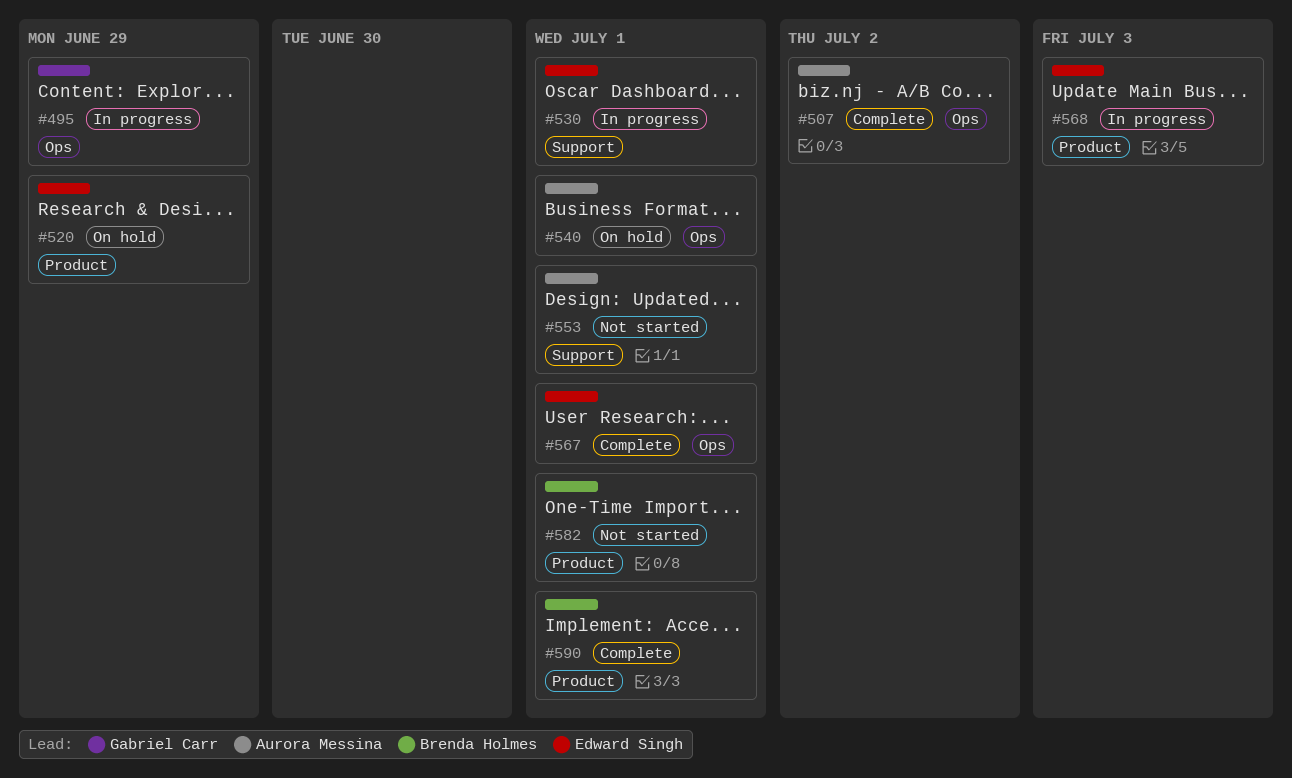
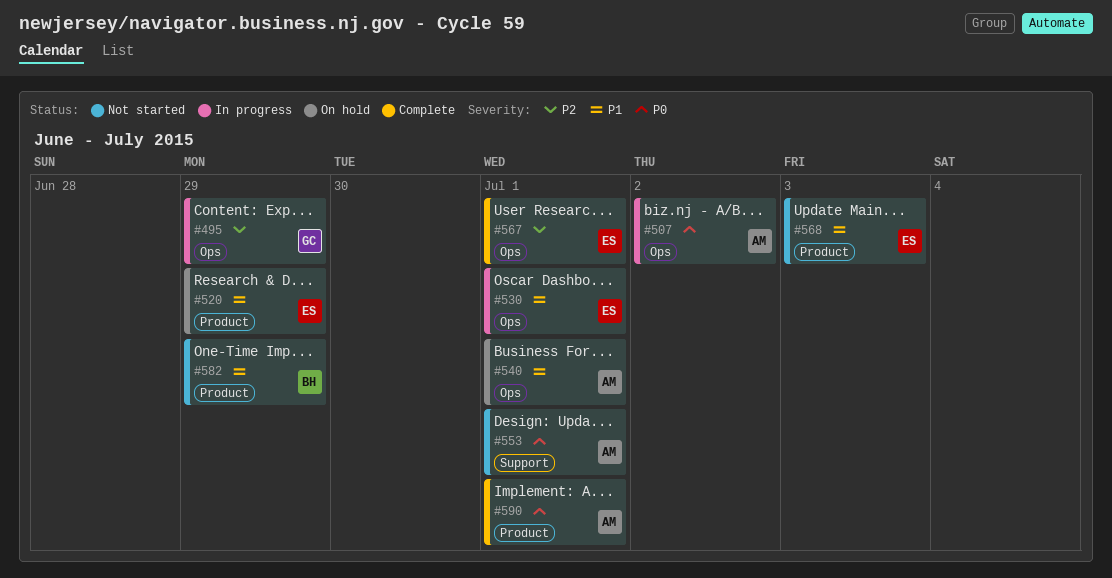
#507, status: Complete -> In progress
#530, label: Support -> Ops
#568, status: In progress -> Not started
#582, due: Jul 1 -> Jun 29
#590, owner: Brenda Holmes -> Aurora Messina

